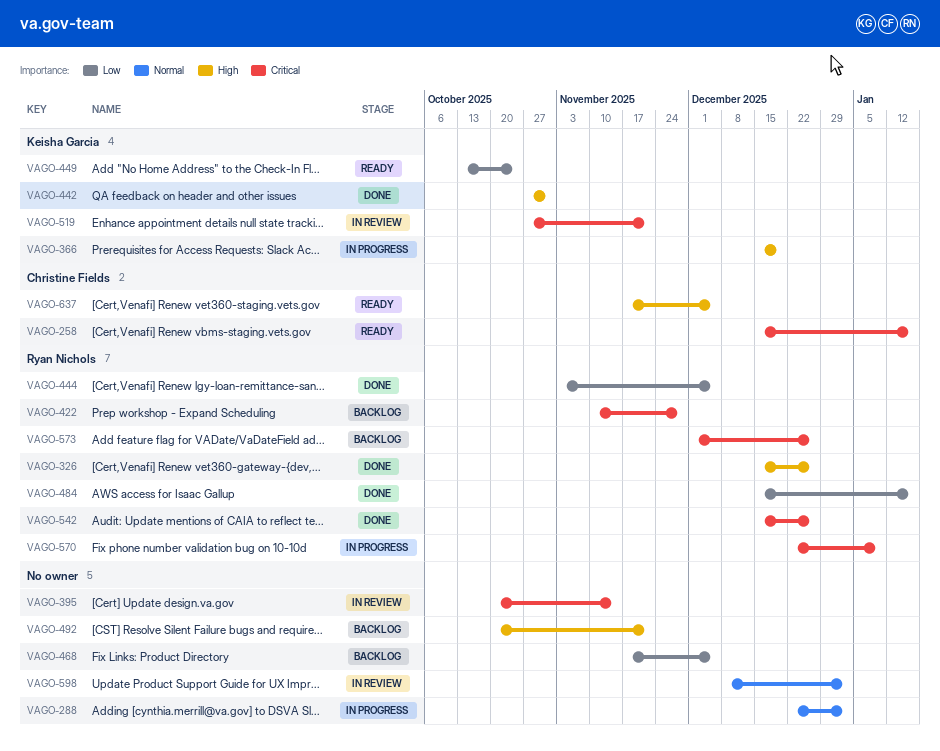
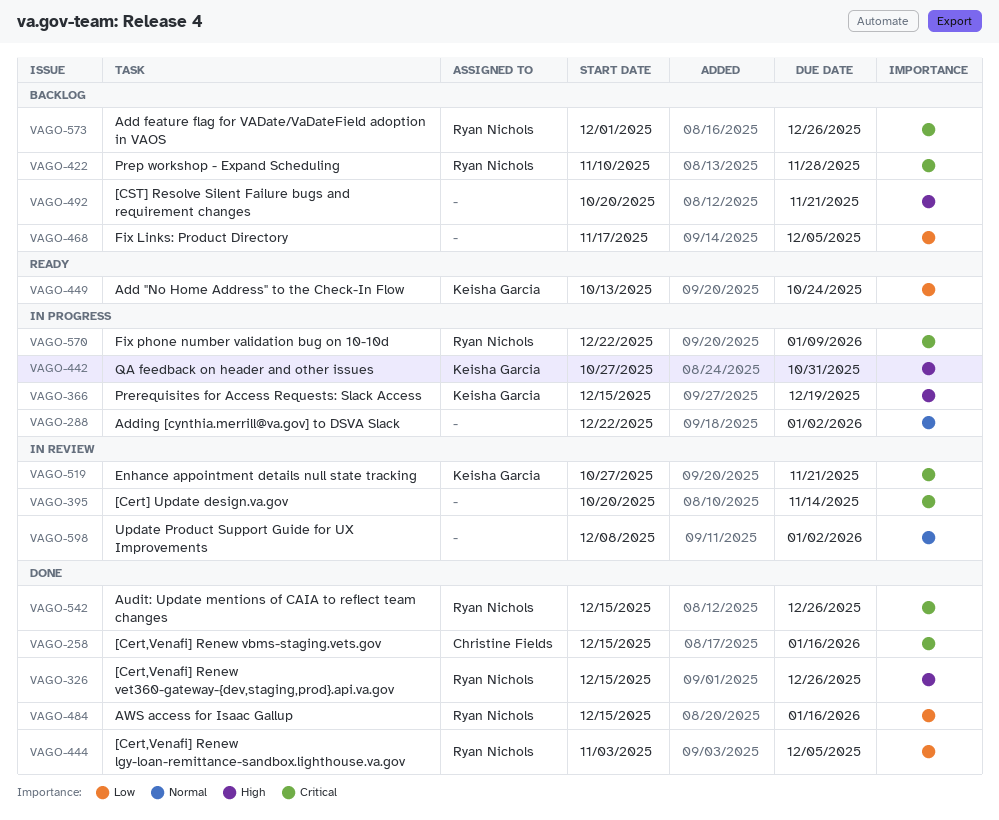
VAGO-258, status: Ready -> Done
VAGO-442, status: Done -> In progress
VAGO-637: present -> none

